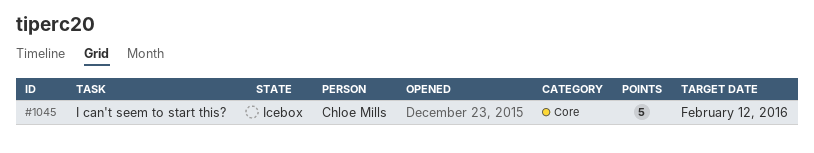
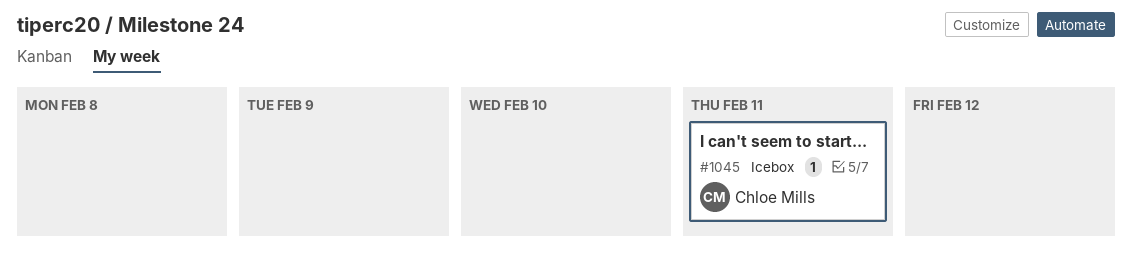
#1045, estimate: 5 -> 1
#1045, due: Feb 12 -> Feb 11

